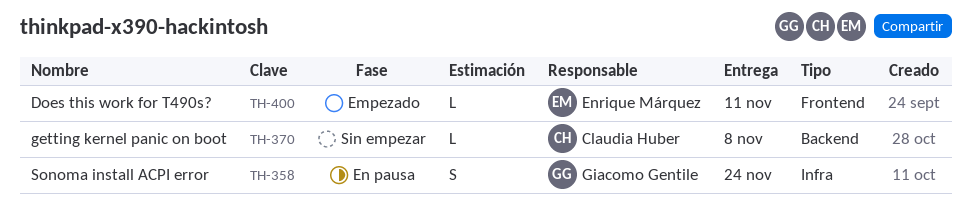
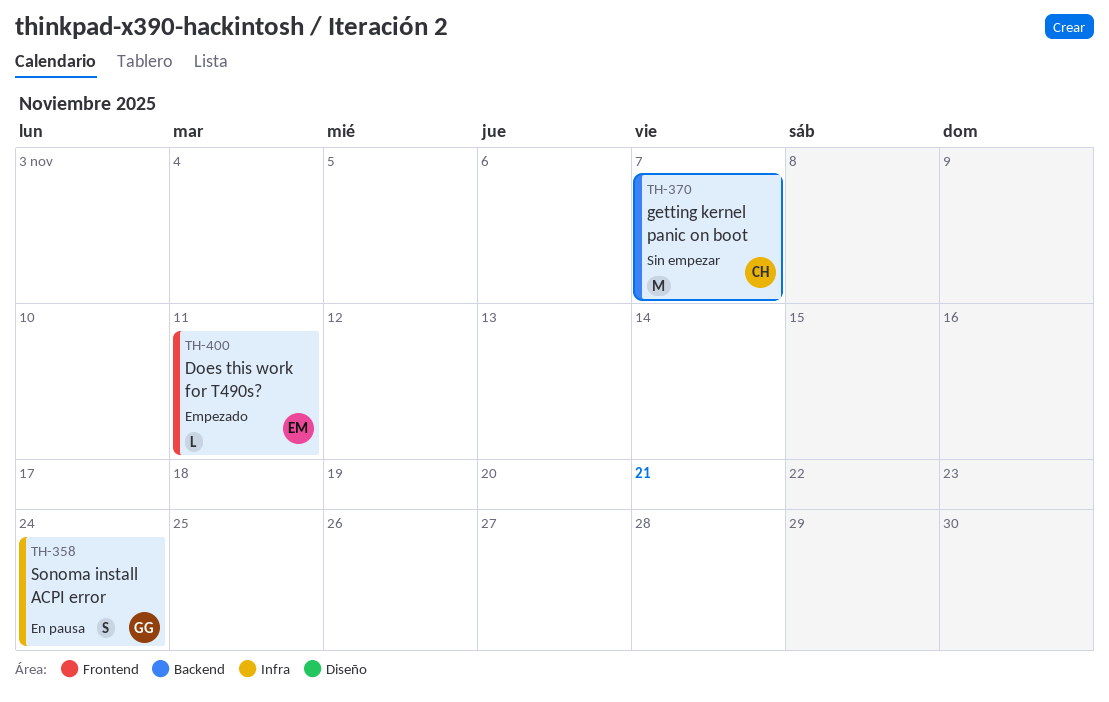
TH-370, estimate: L -> M
TH-370, due: Nov 8 -> Nov 7

